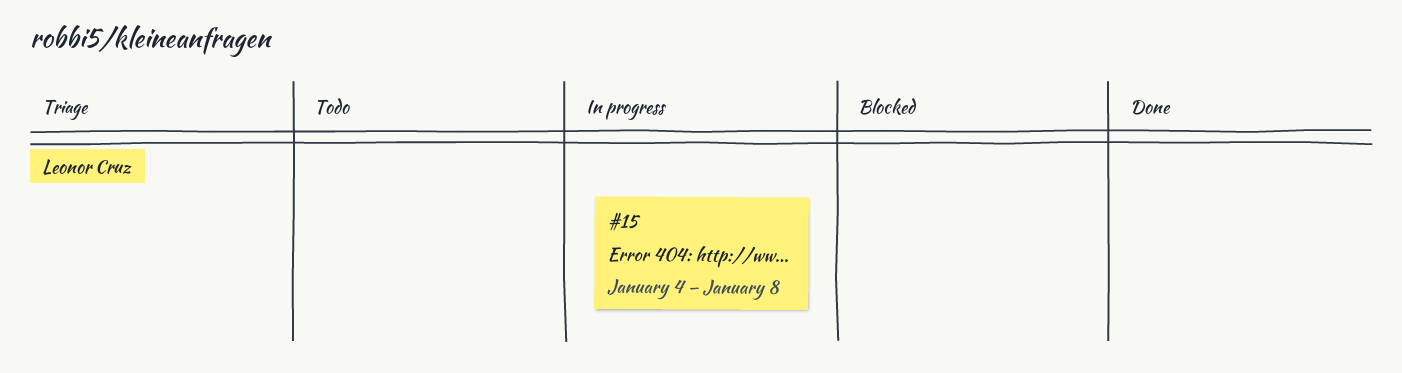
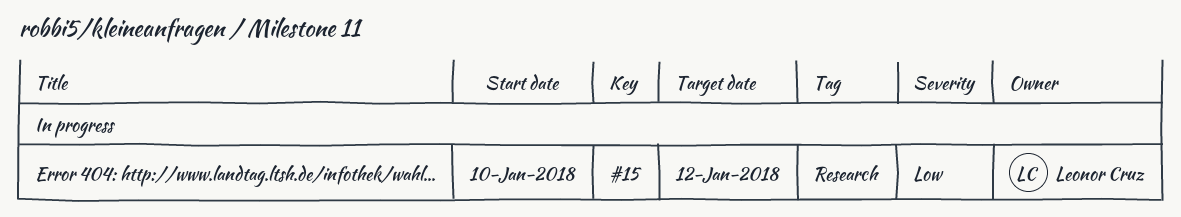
#15, start: Jan 4 -> Jan 10
#15, due: Jan 8 -> Jan 12

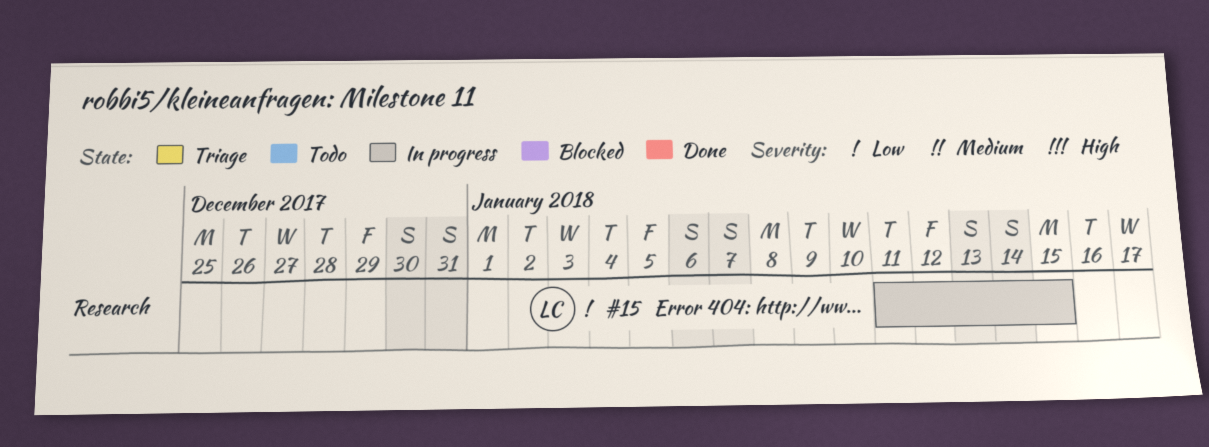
#15, start: Jan 10 -> Jan 11
#15, due: Jan 12 -> Jan 15

